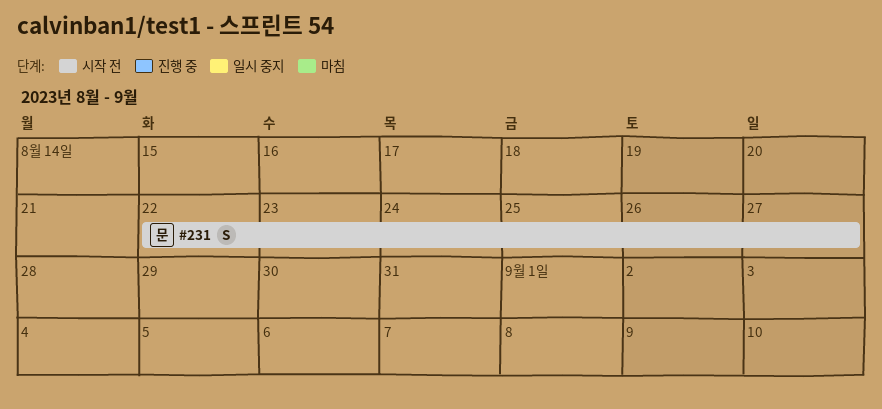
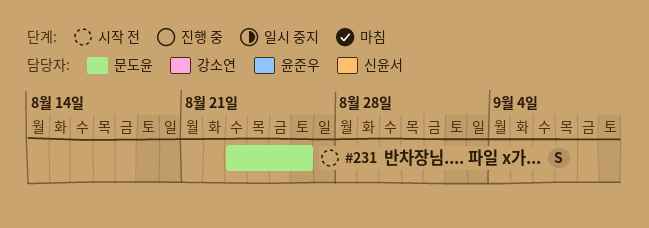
#231, start: Aug 22 -> Aug 23
#231, due: Aug 27 -> Aug 26

